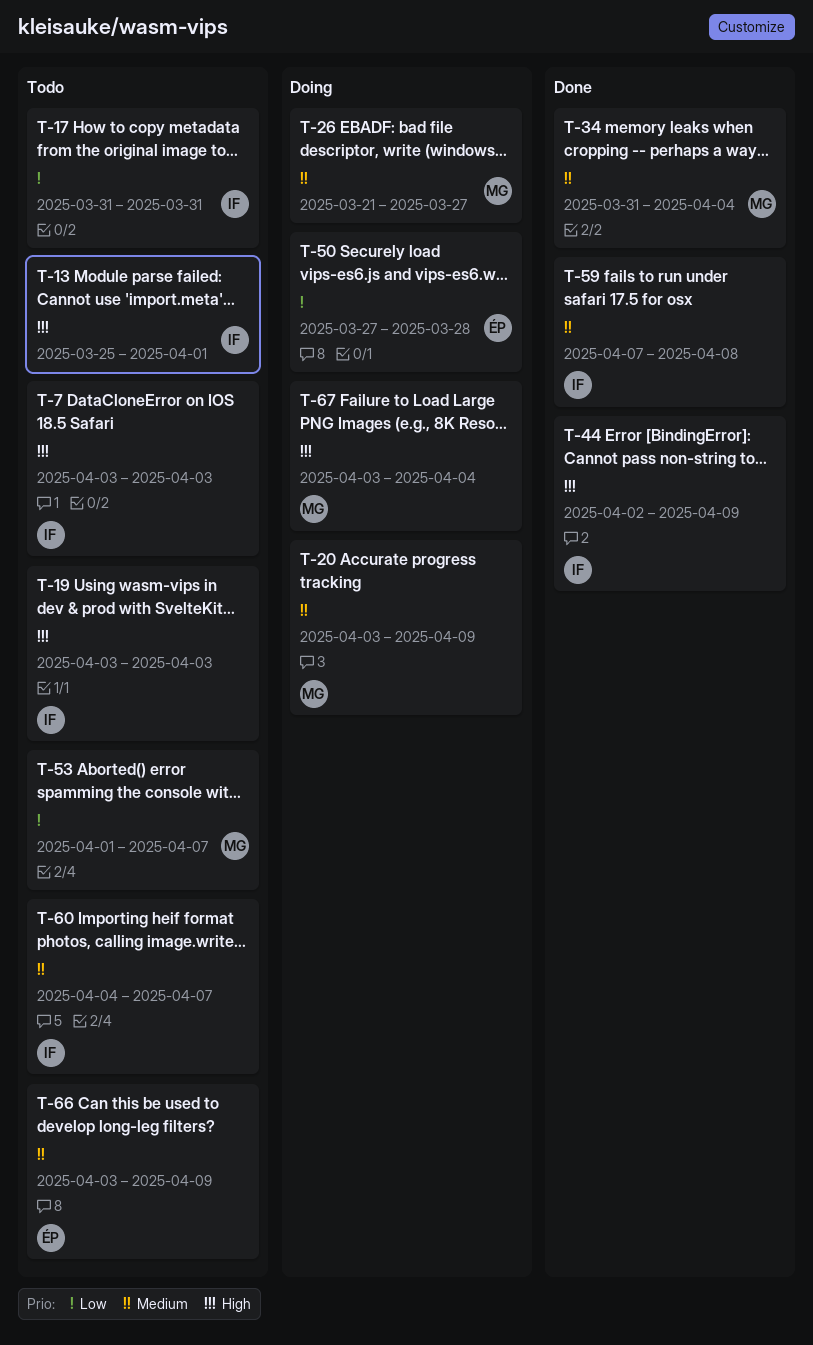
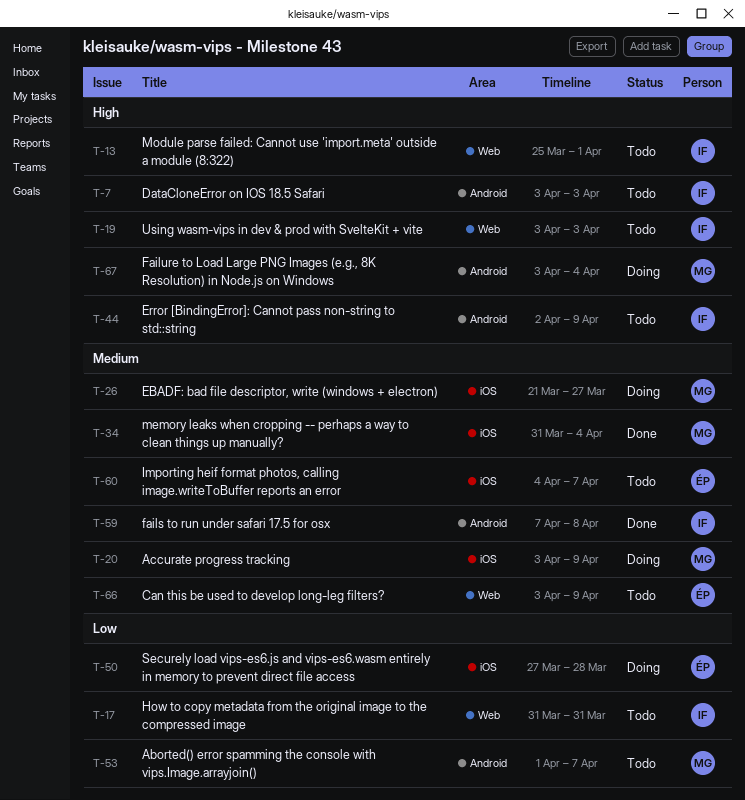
T-44, status: Done -> Todo
T-60, owner: IF -> ÉP

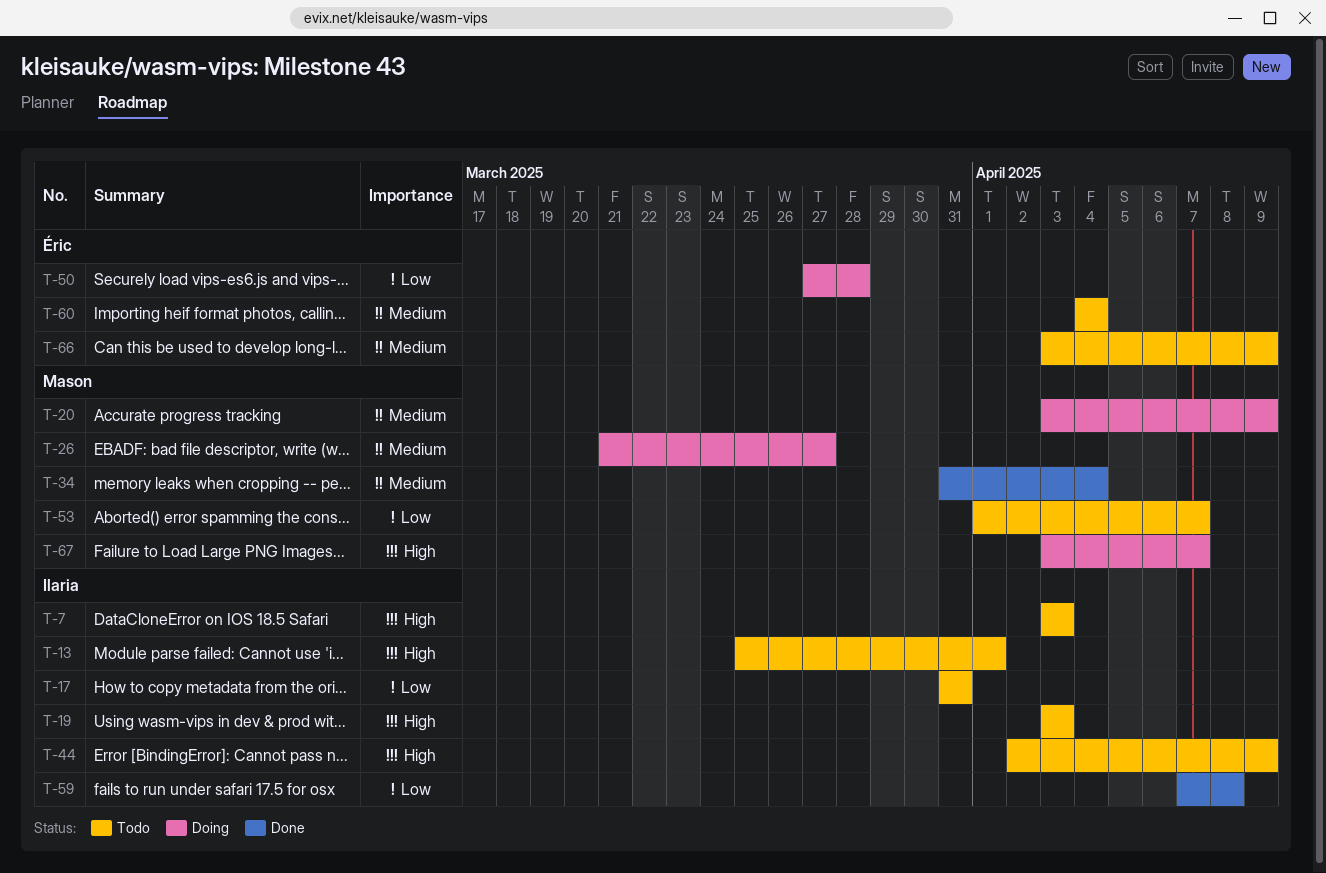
T-59, priority: Medium -> Low
T-60, due: Apr 7 -> Apr 4
T-67, due: Apr 4 -> Apr 7

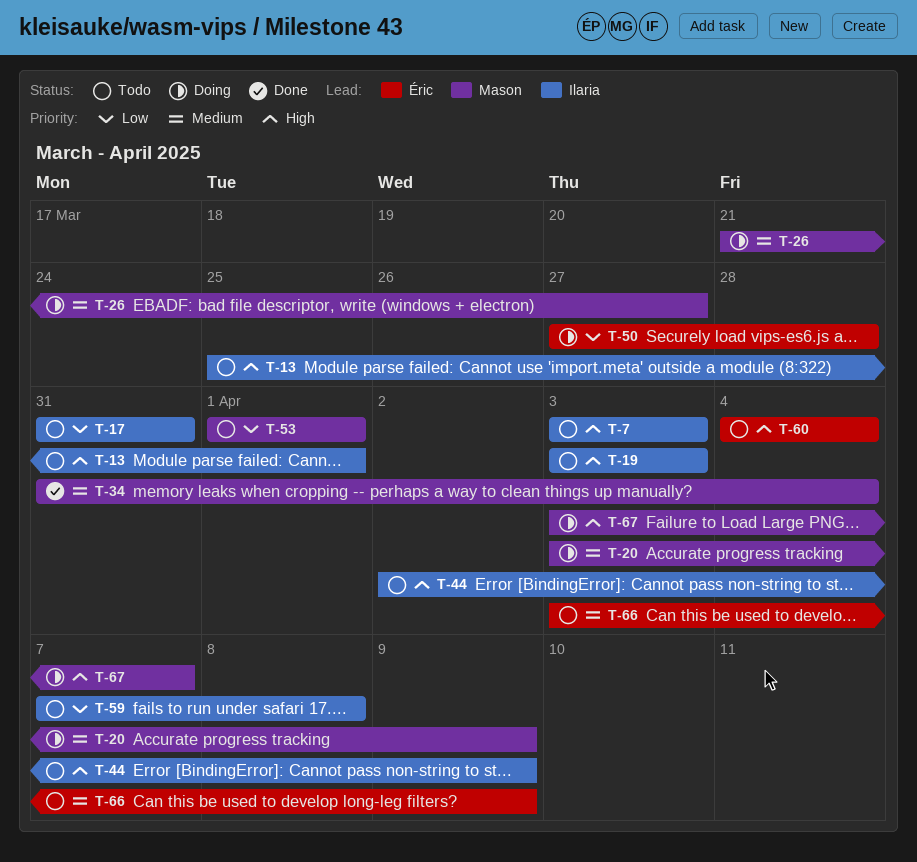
T-53, due: Apr 7 -> Apr 1
T-59, status: Done -> Todo
T-60, priority: Medium -> High

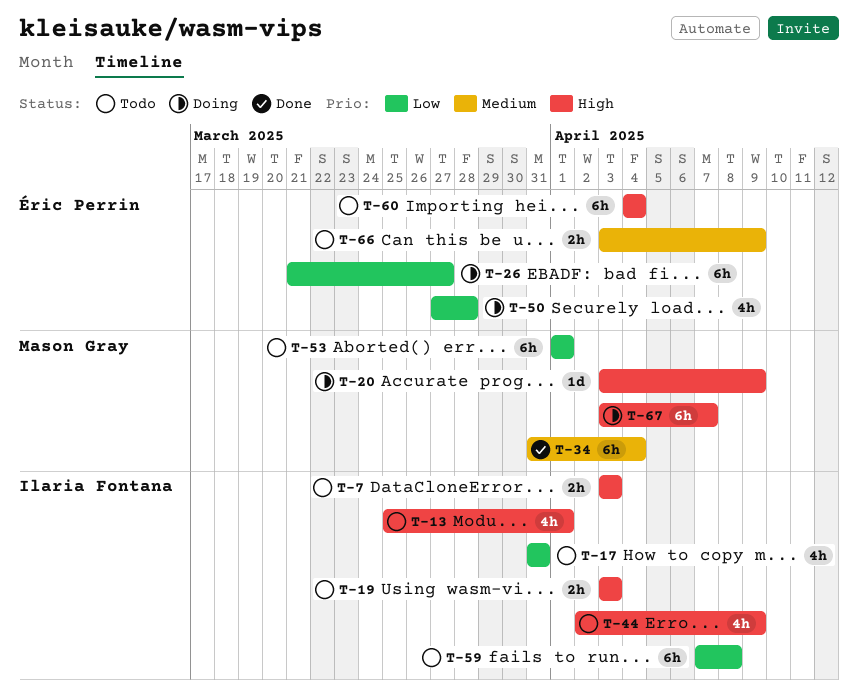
T-20, priority: Medium -> High
T-26, owner: Mason Gray -> Éric Perrin
T-26, priority: Medium -> Low

